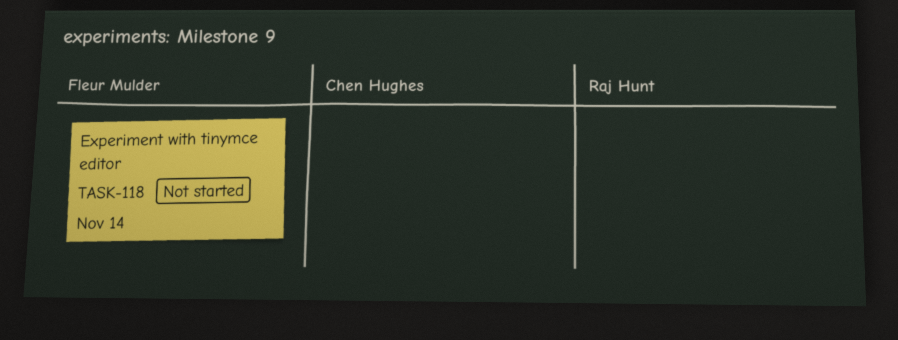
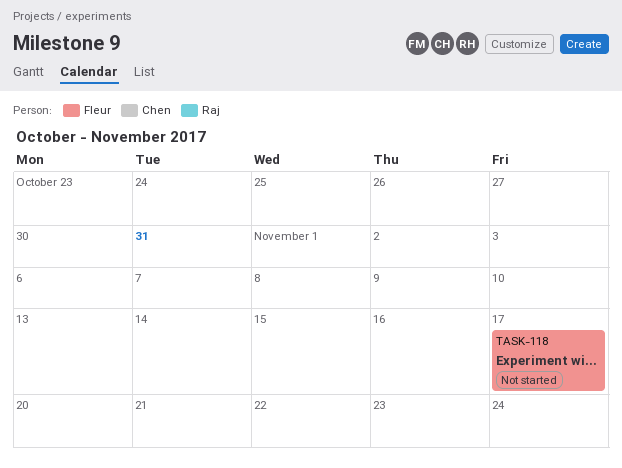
TASK-118, due: Nov 14 -> Nov 17

